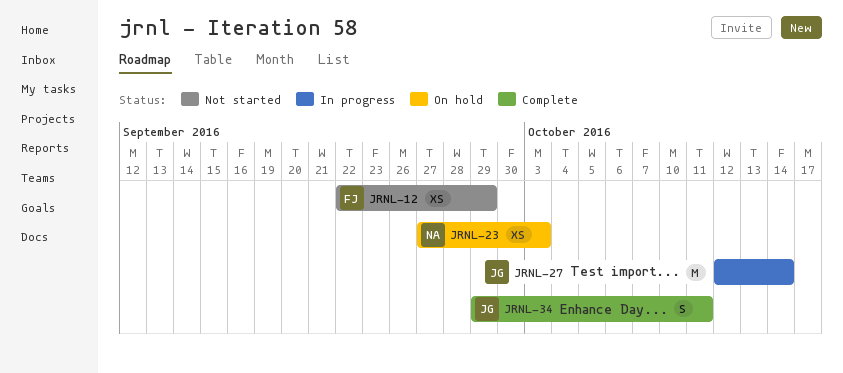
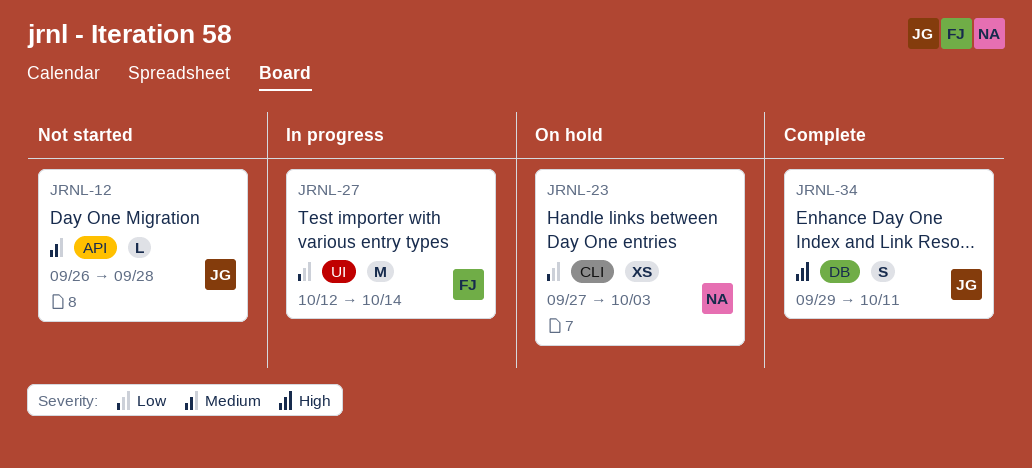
JRNL-12, owner: FJ -> JG
JRNL-12, estimate: XS -> L
JRNL-12, start: Sep 22 -> Sep 26
JRNL-12, due: Sep 29 -> Sep 28
JRNL-27, owner: JG -> FJ

